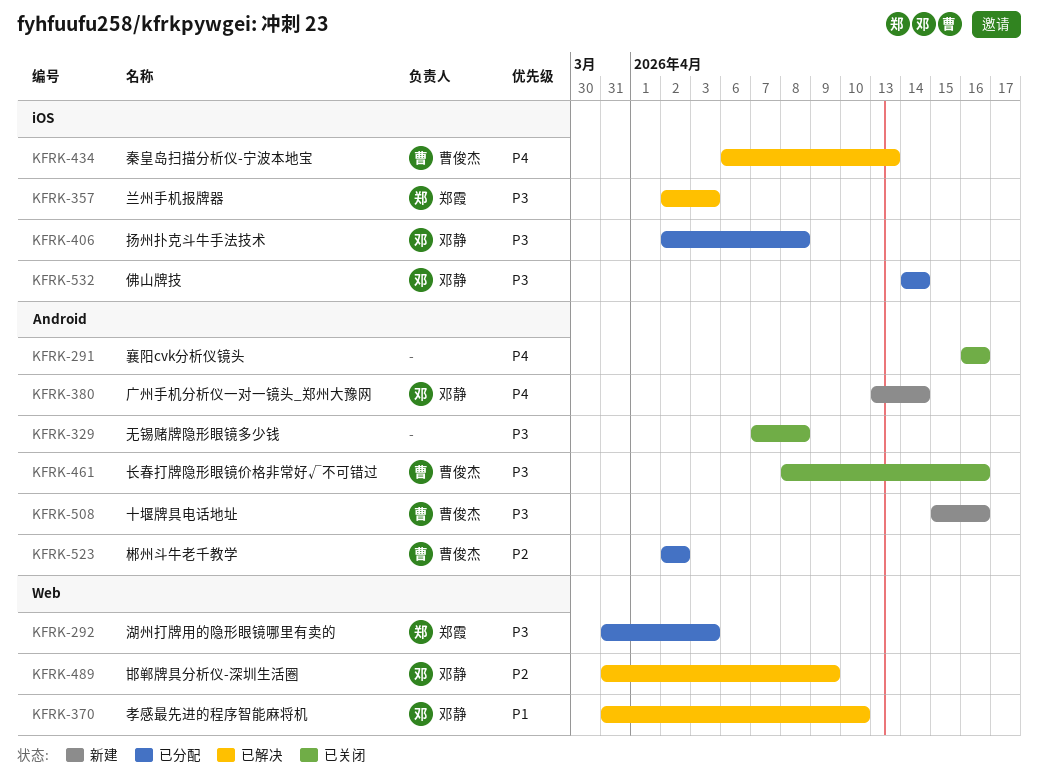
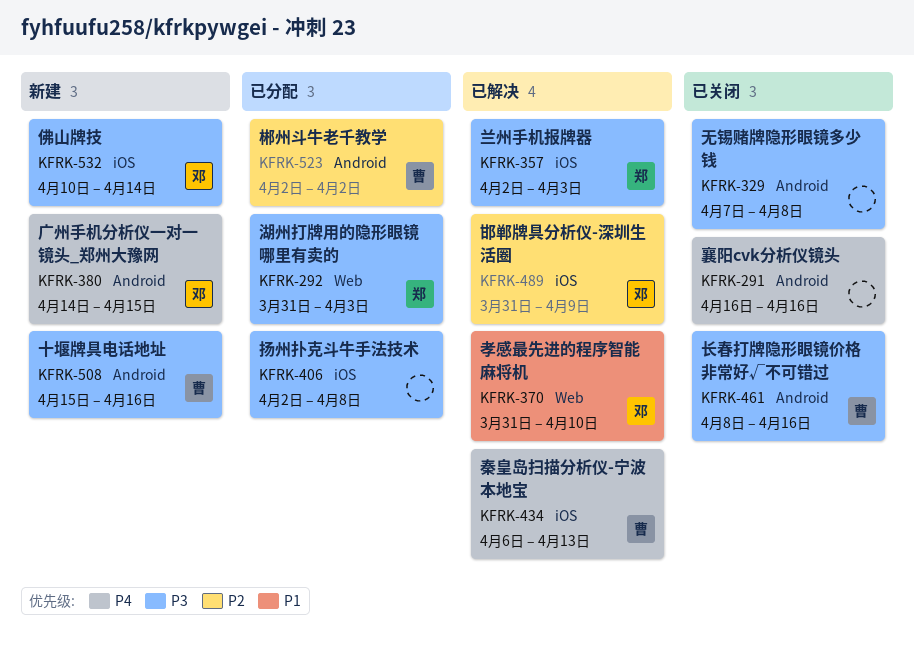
KFRK-380, start: Apr 13 -> Apr 14
KFRK-380, due: Apr 14 -> Apr 15
KFRK-406, owner: 邓静 -> none
KFRK-489, label: Web -> iOS
KFRK-532, status: 已分配 -> 新建
KFRK-532, start: Apr 14 -> Apr 10

